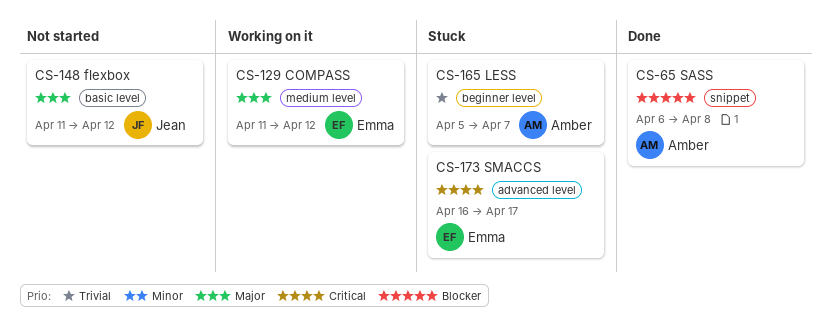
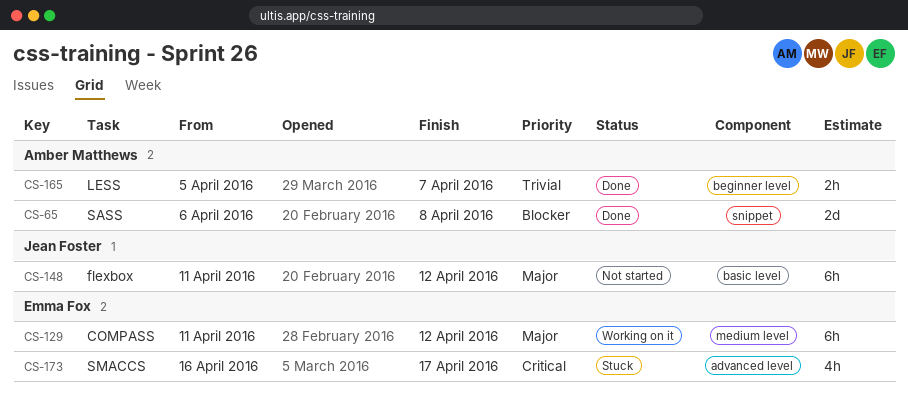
CS-165, status: Stuck -> Done

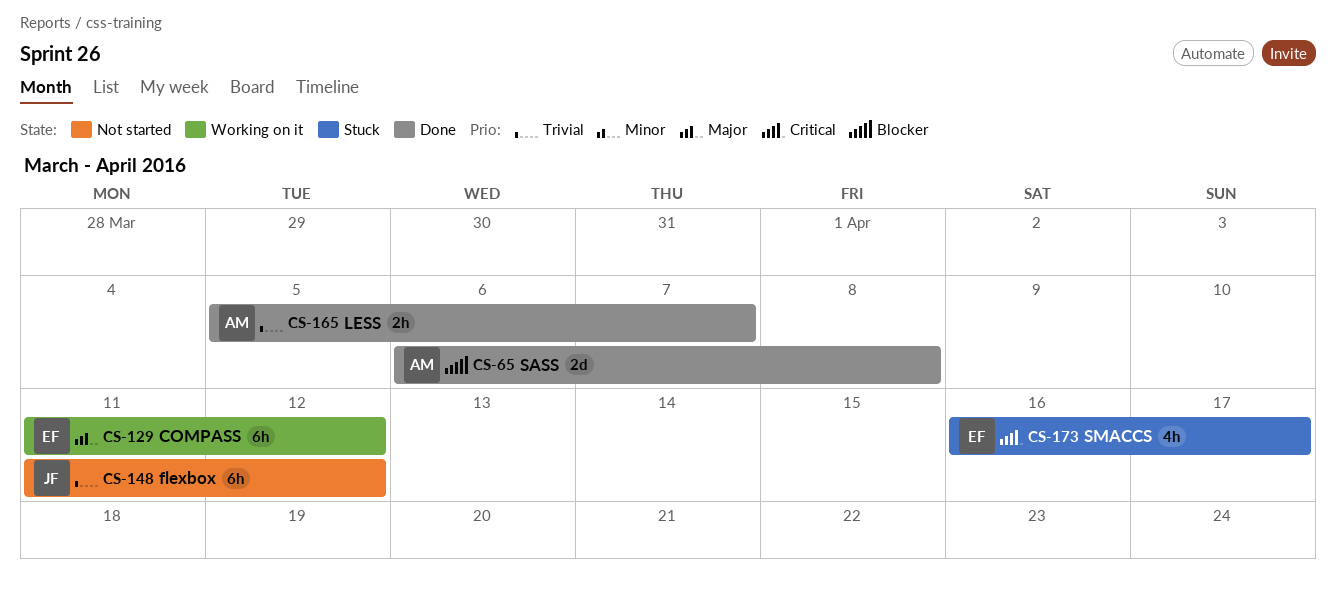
CS-148, priority: Major -> Trivial

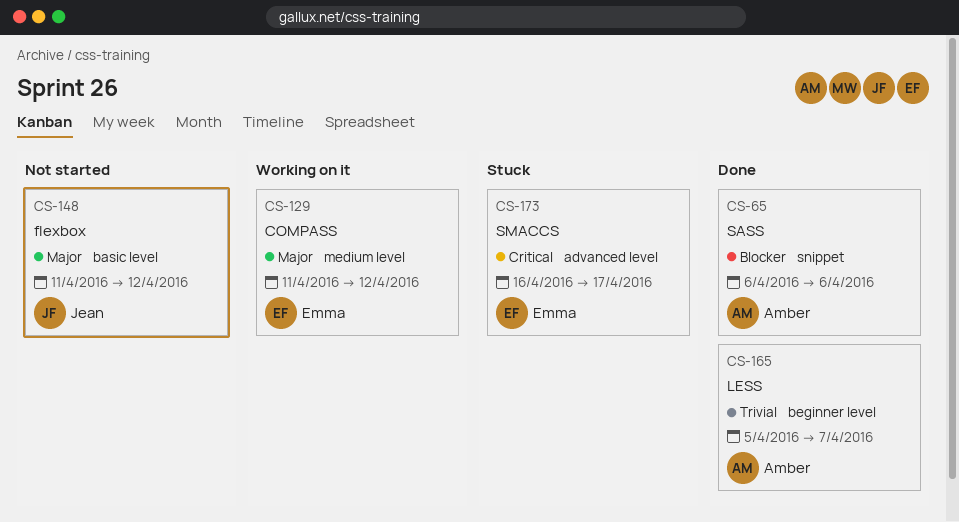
CS-65, due: Apr 8 -> Apr 6
CS-148, priority: Trivial -> Major

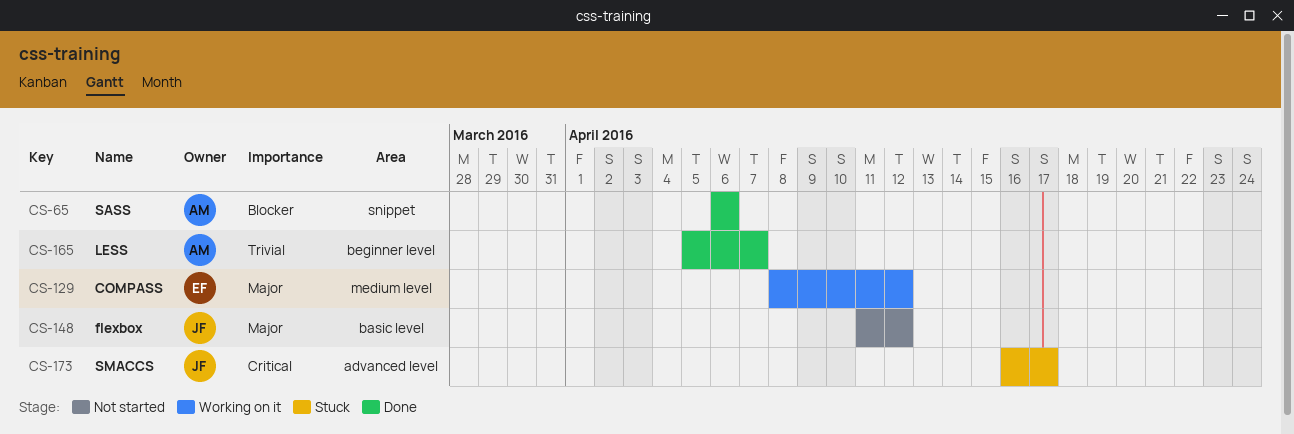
CS-129, start: Apr 11 -> Apr 8
CS-173, owner: Emma -> Jean

